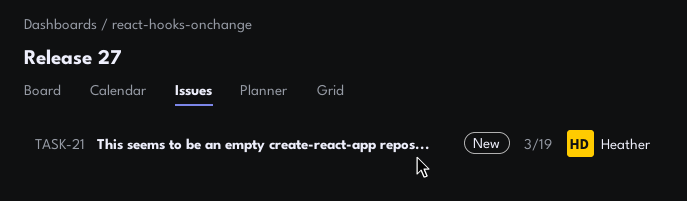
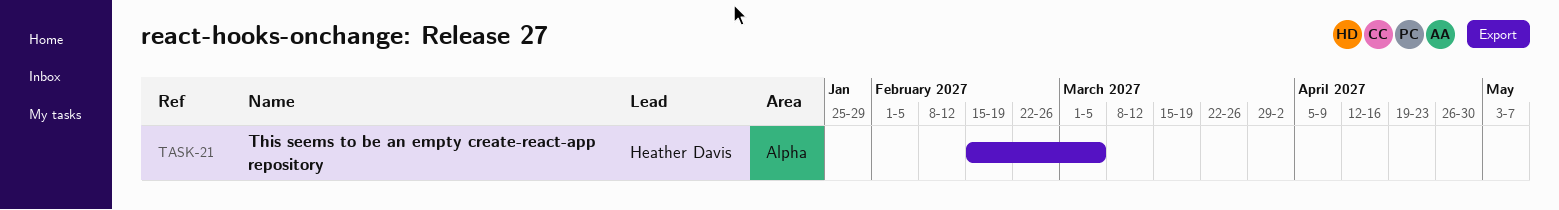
TASK-21, due: Mar 19 -> Mar 5

